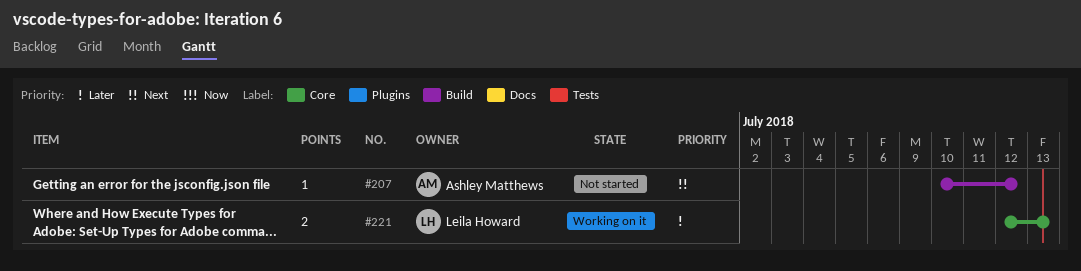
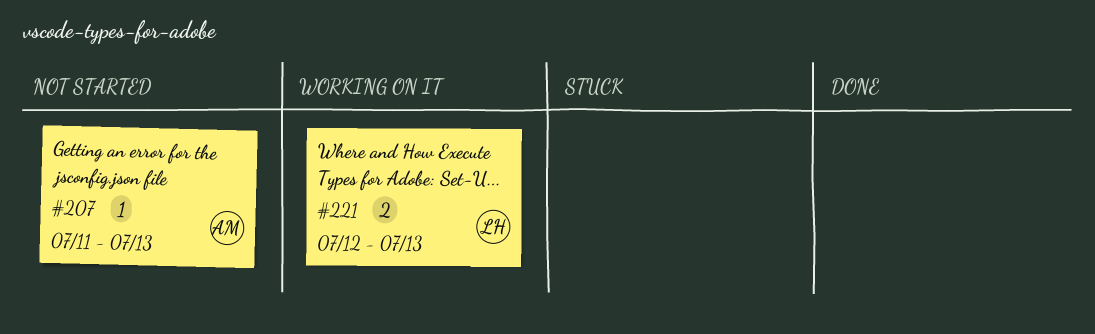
#207, start: Jul 10 -> Jul 11
#207, due: Jul 12 -> Jul 13

